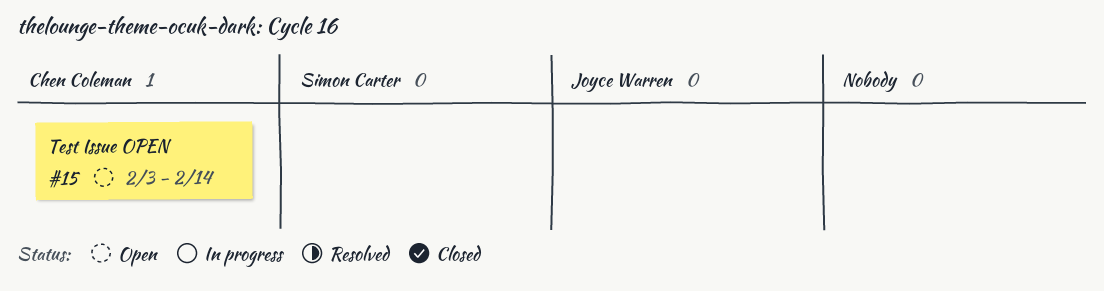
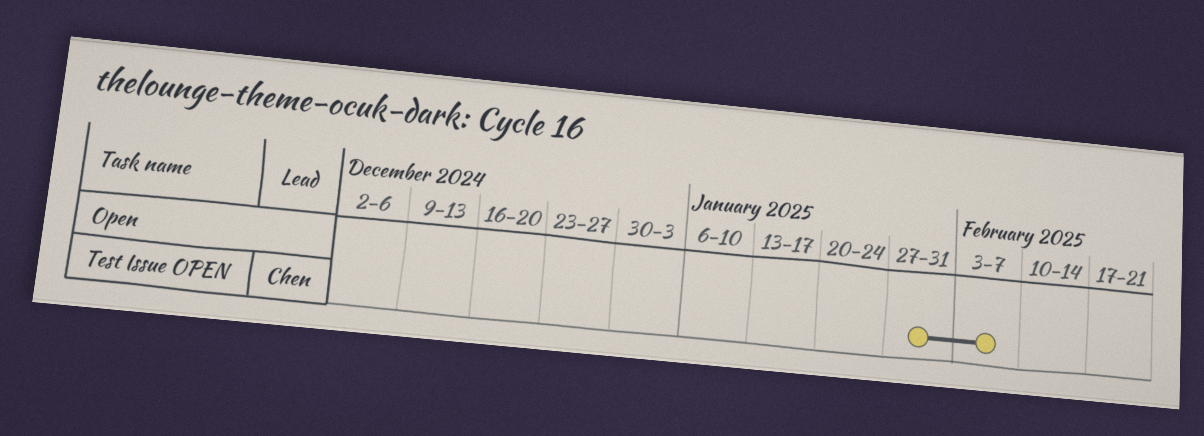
Test Issue OPEN, start: Feb 3 -> Jan 27
Test Issue OPEN, due: Feb 14 -> Feb 7

